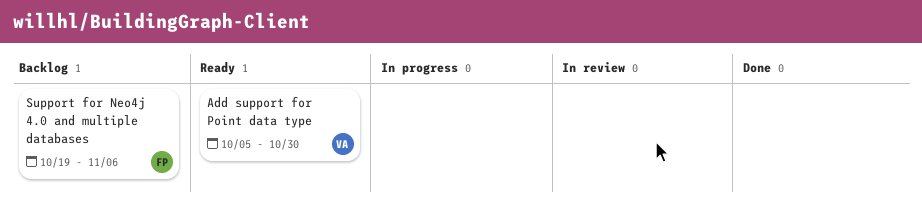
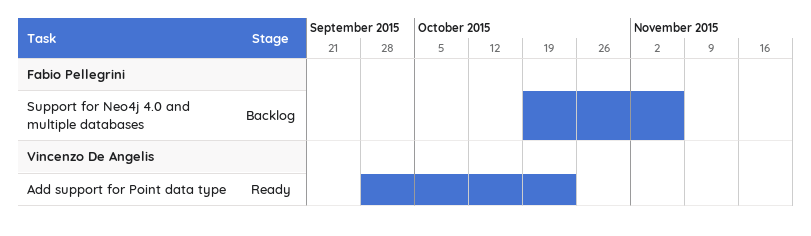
Add support for Point data type, start: Oct 5 -> Sep 28
Add support for Point data type, due: Oct 30 -> Oct 23

